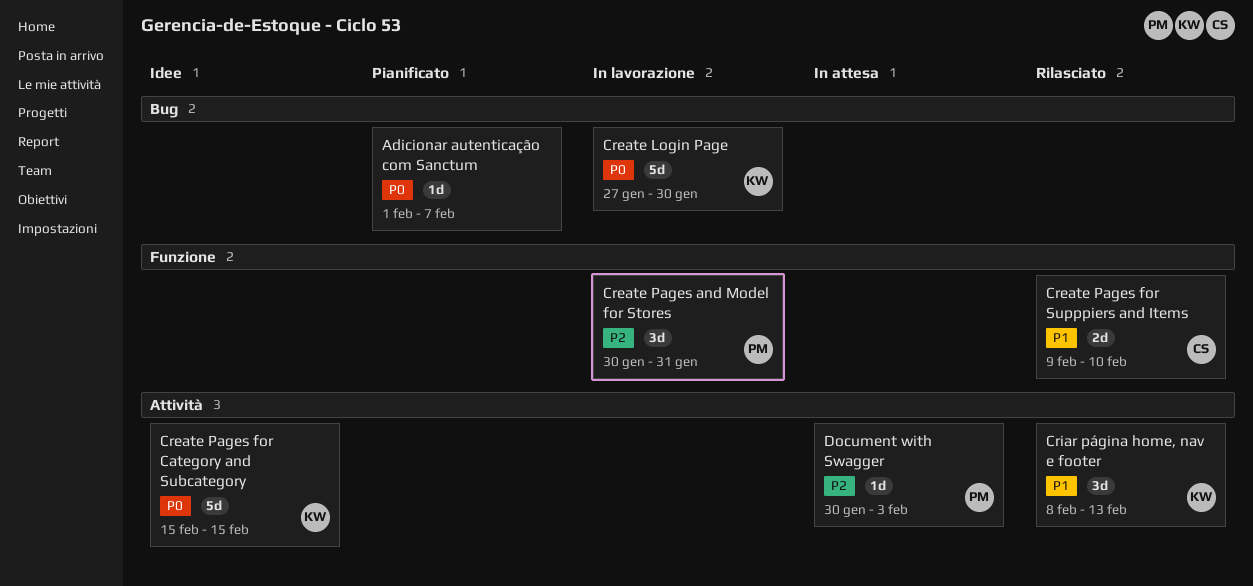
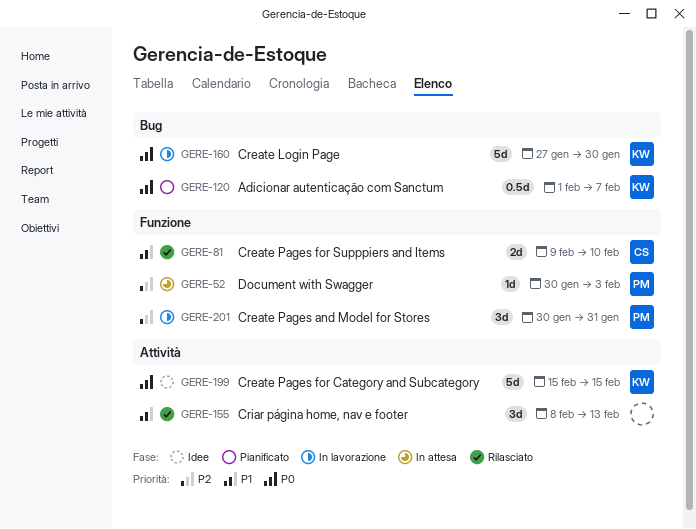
Adicionar autenticação com Sanctum, owner: none -> KW
Adicionar autenticação com Sanctum, estimate: 1d -> 0.5d
Criar página home, nav e footer, owner: KW -> none
Document with Swagger, label: Attività -> Funzione

